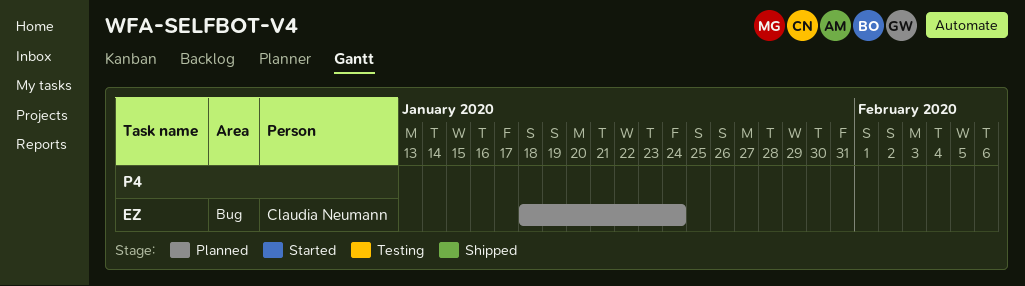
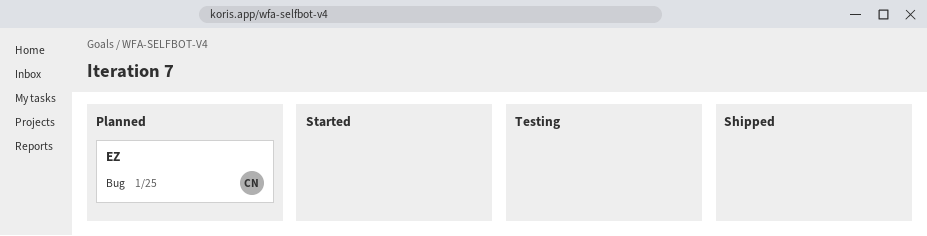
EZ, due: Jan 24 -> Jan 25

